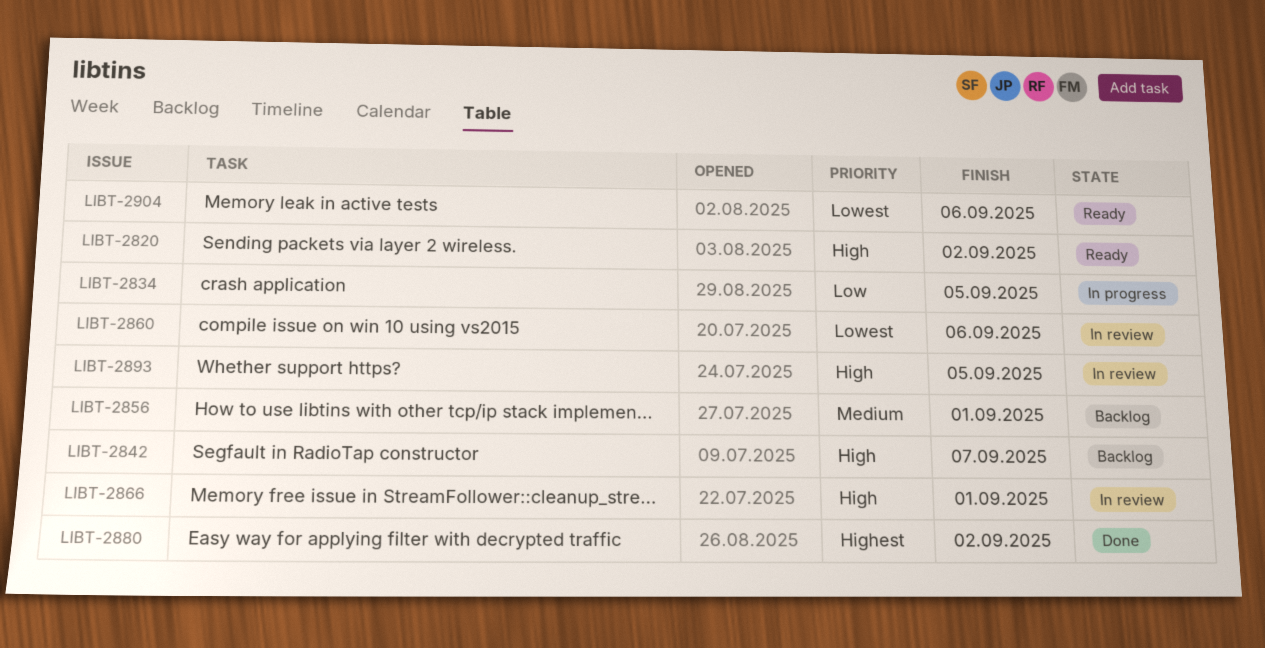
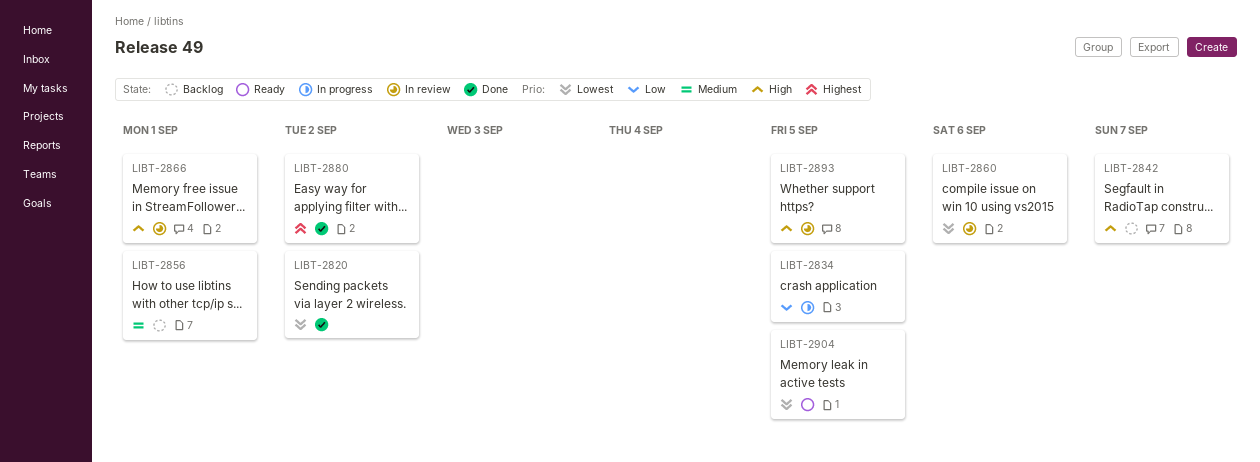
LIBT-2820, status: Ready -> Done
LIBT-2820, priority: High -> Lowest
LIBT-2904, due: Sep 6 -> Sep 5

